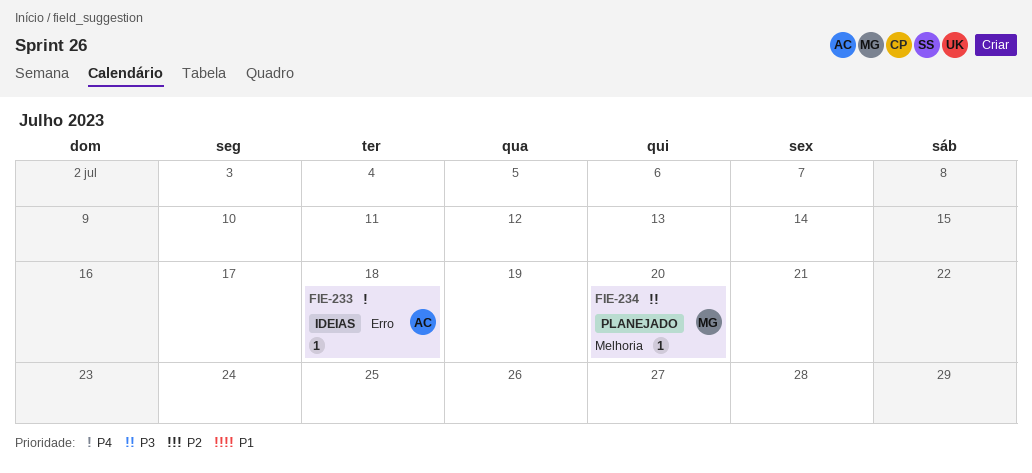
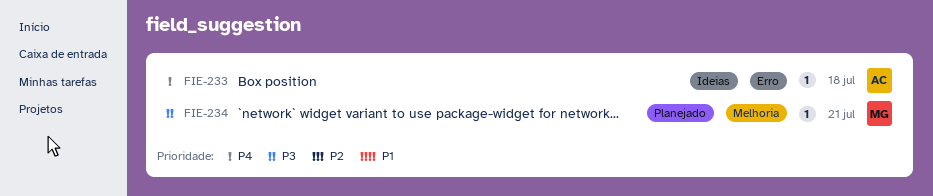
FIE-234, due: Jul 20 -> Jul 21

